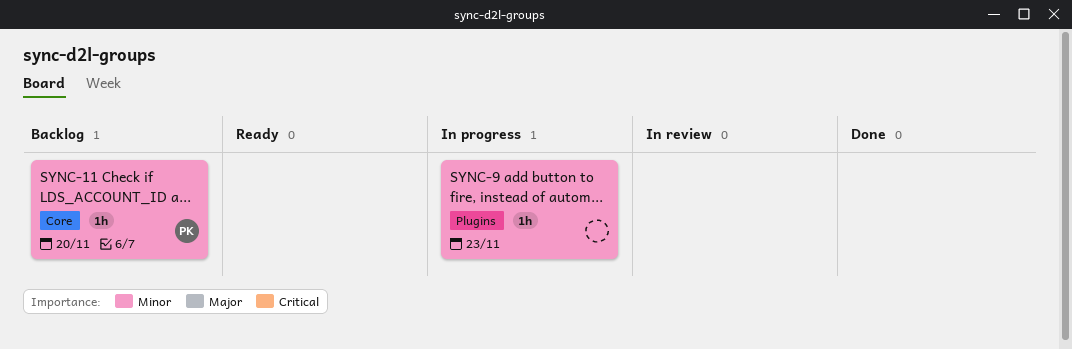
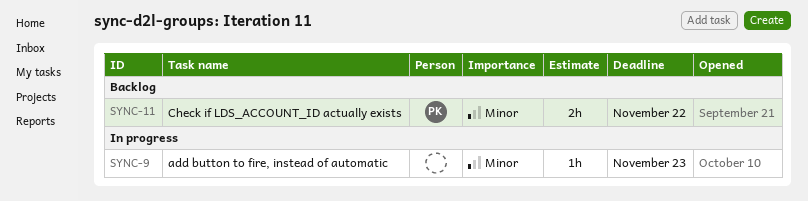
SYNC-11, estimate: 1h -> 2h
SYNC-11, due: Nov 20 -> Nov 22

